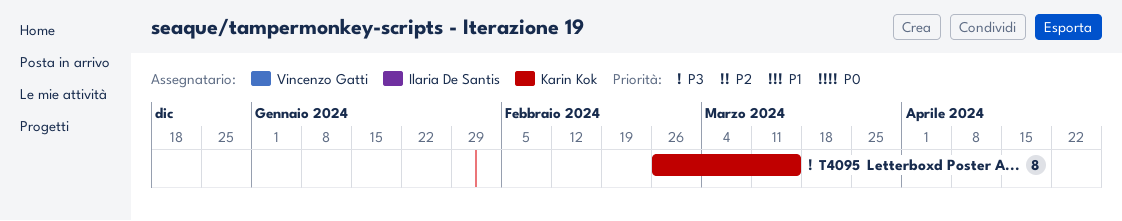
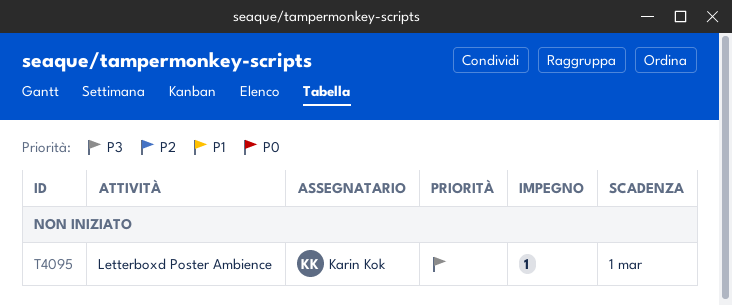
T4095, estimate: 8 -> 1
T4095, due: Mar 15 -> Mar 1

